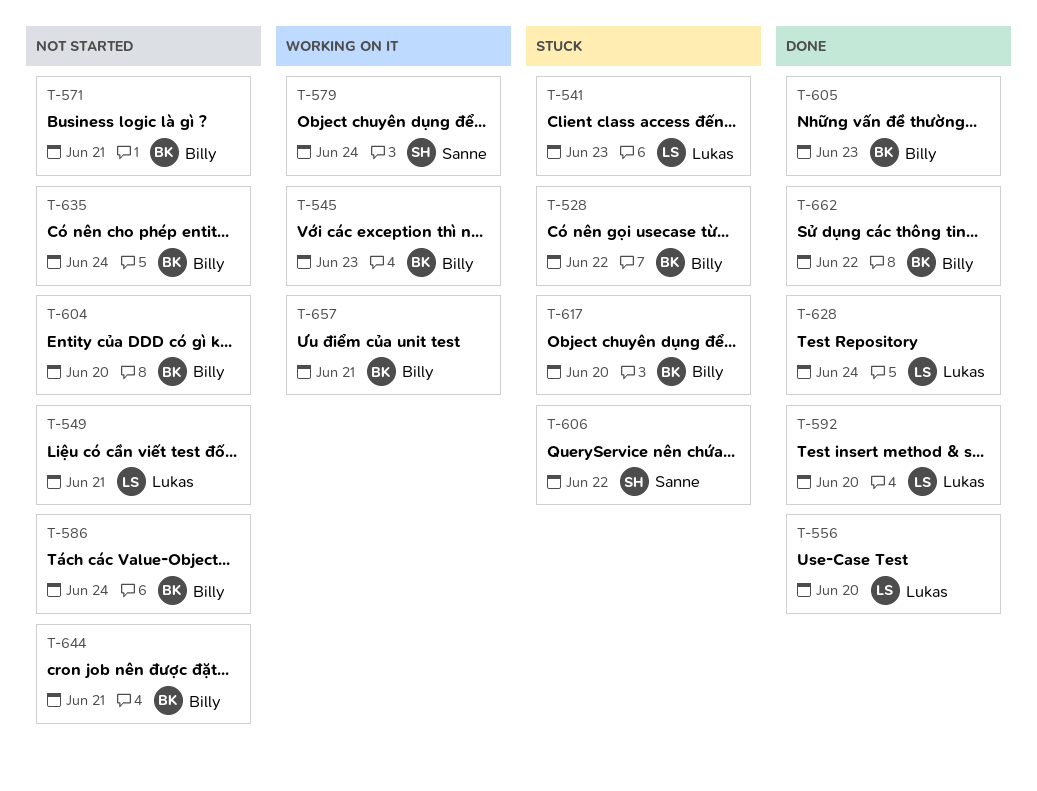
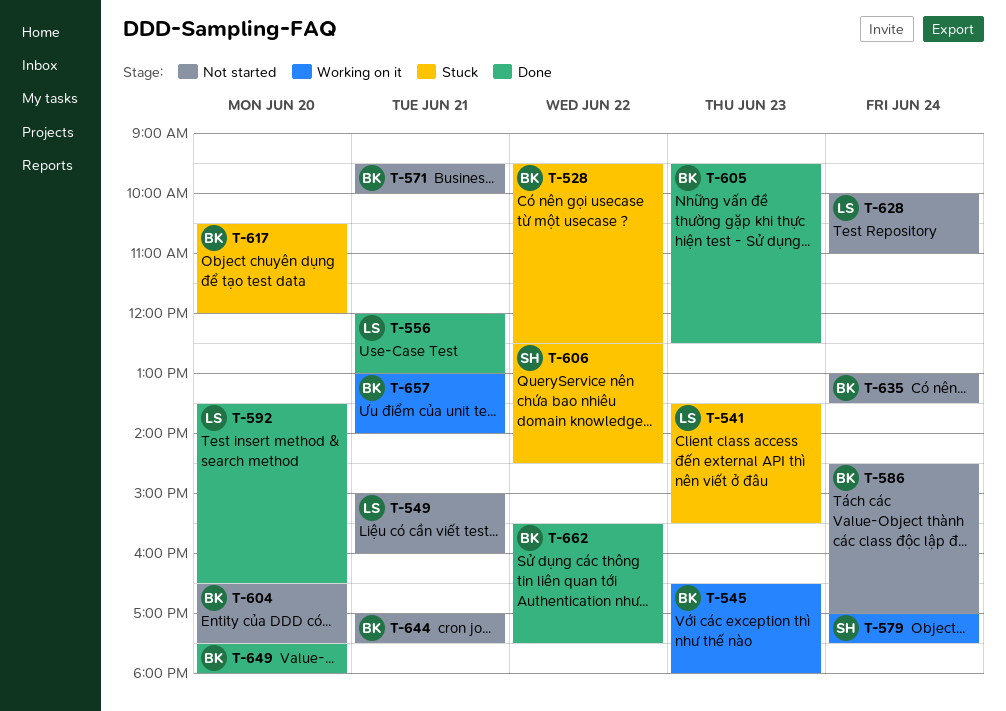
T-556, day: Jun 20 -> Jun 21
T-628, status: Done -> Not started
T-649: none -> present

